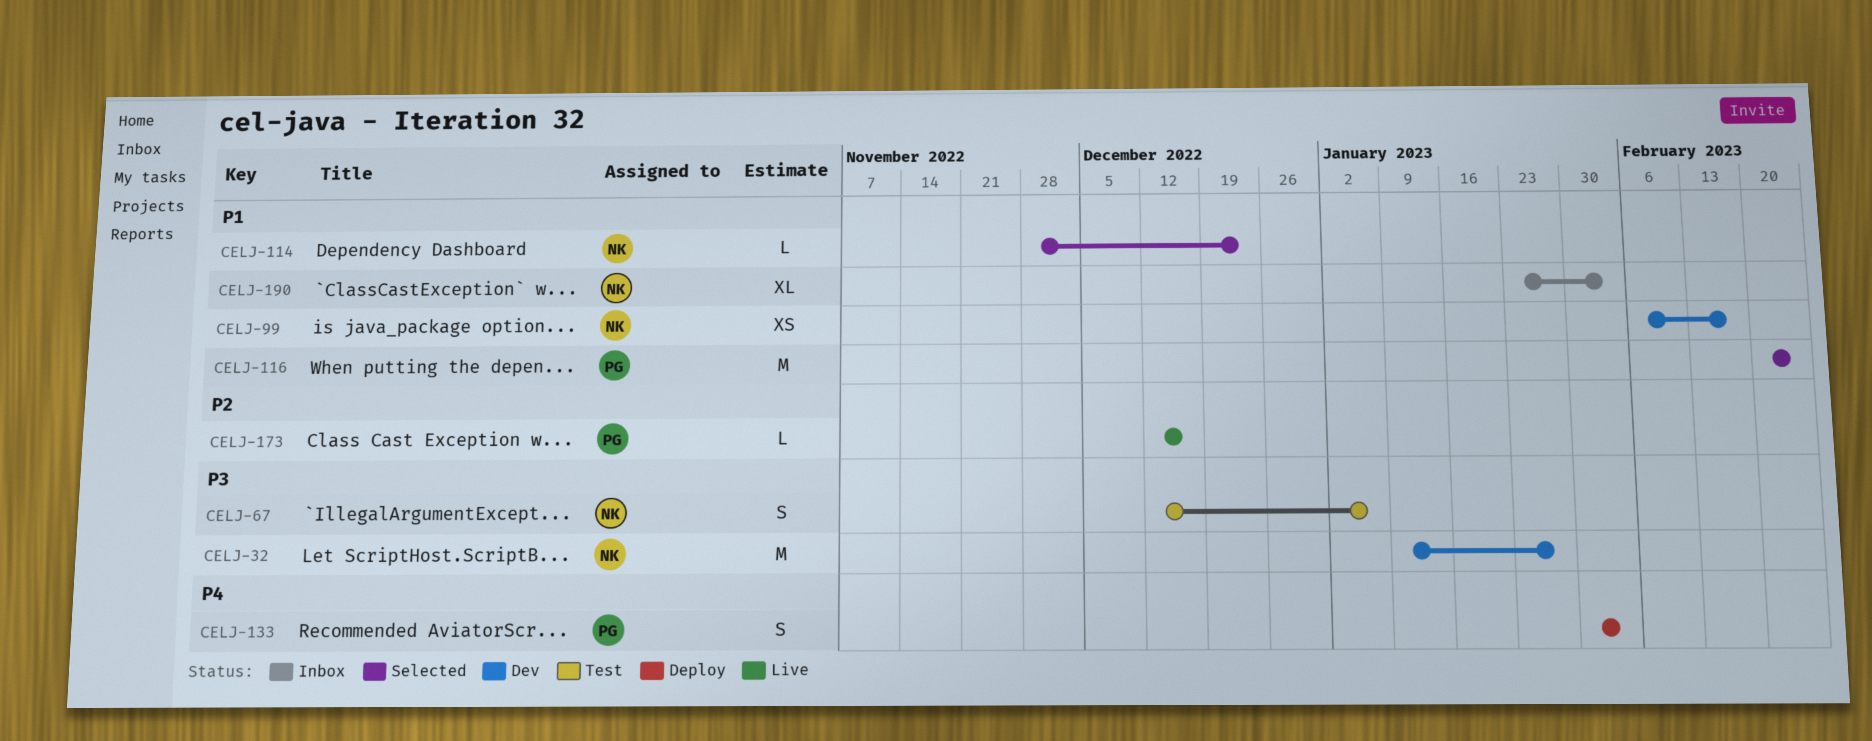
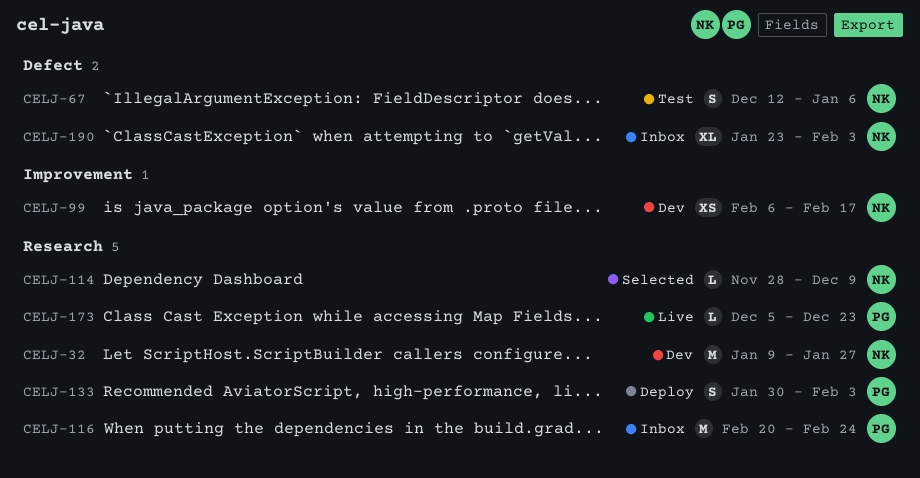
CELJ-114, due: Dec 23 -> Dec 9
CELJ-116, status: Selected -> Inbox
CELJ-173, start: Dec 12 -> Dec 5
CELJ-173, due: Dec 16 -> Dec 23

